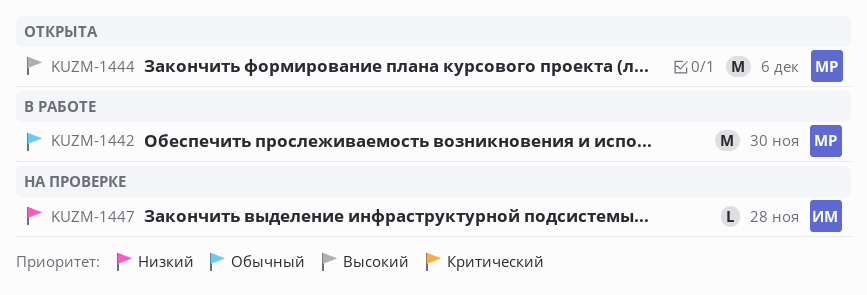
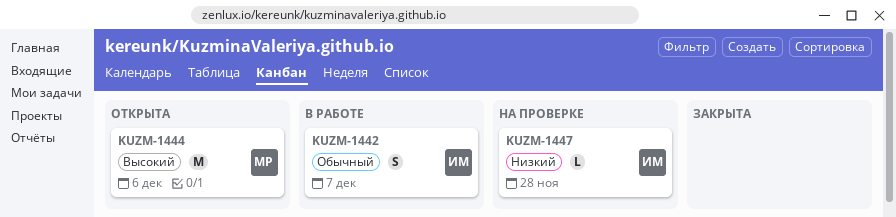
KUZM-1442, owner: МР -> ИМ
KUZM-1442, estimate: M -> S
KUZM-1442, due: Nov 30 -> Dec 7

